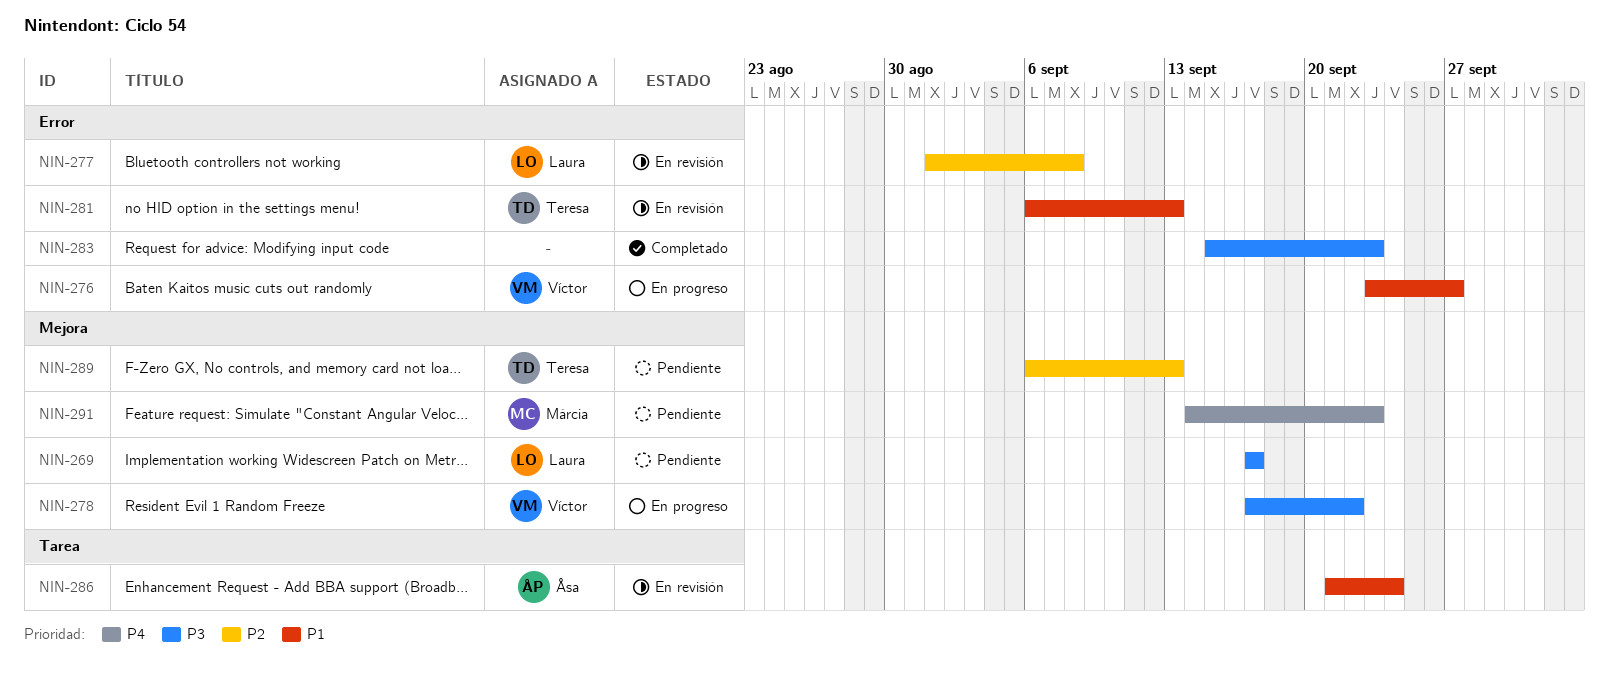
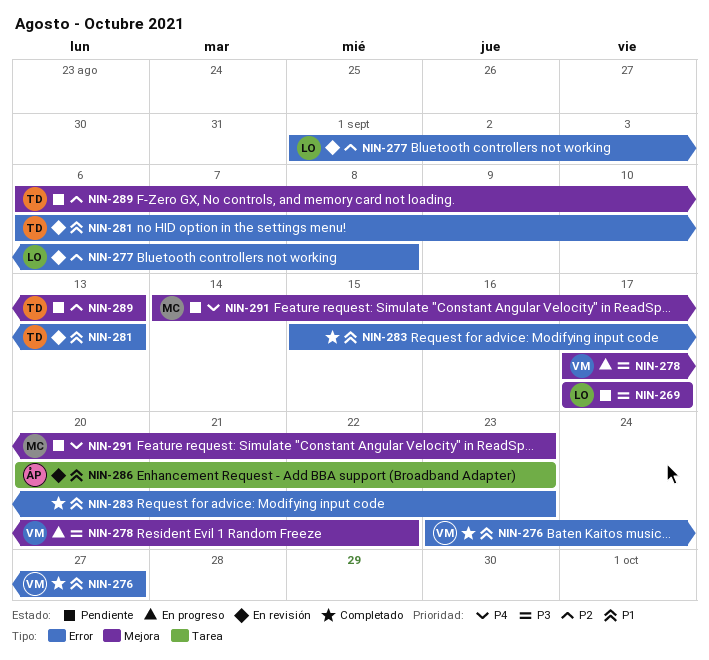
NIN-276, status: En progreso -> Completado
NIN-283, priority: P3 -> P1
NIN-286, start: Sep 21 -> Sep 20
NIN-286, due: Sep 24 -> Sep 23

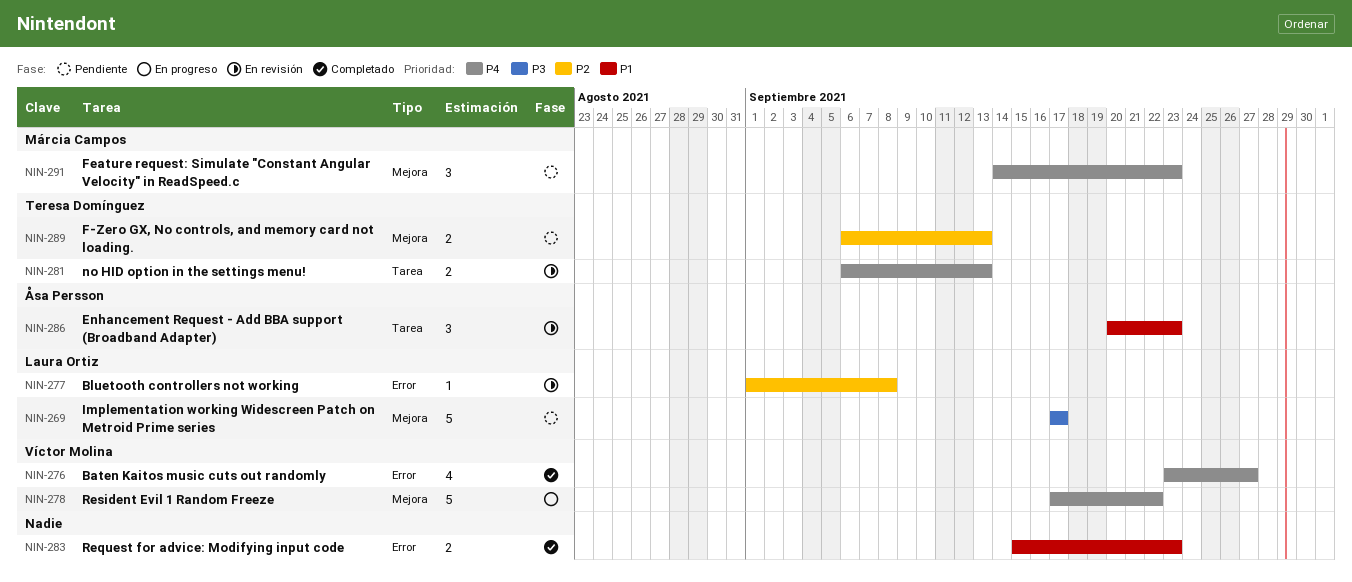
NIN-276, priority: P1 -> P4
NIN-278, priority: P3 -> P4
NIN-281, priority: P1 -> P4
NIN-281, label: Error -> Tarea

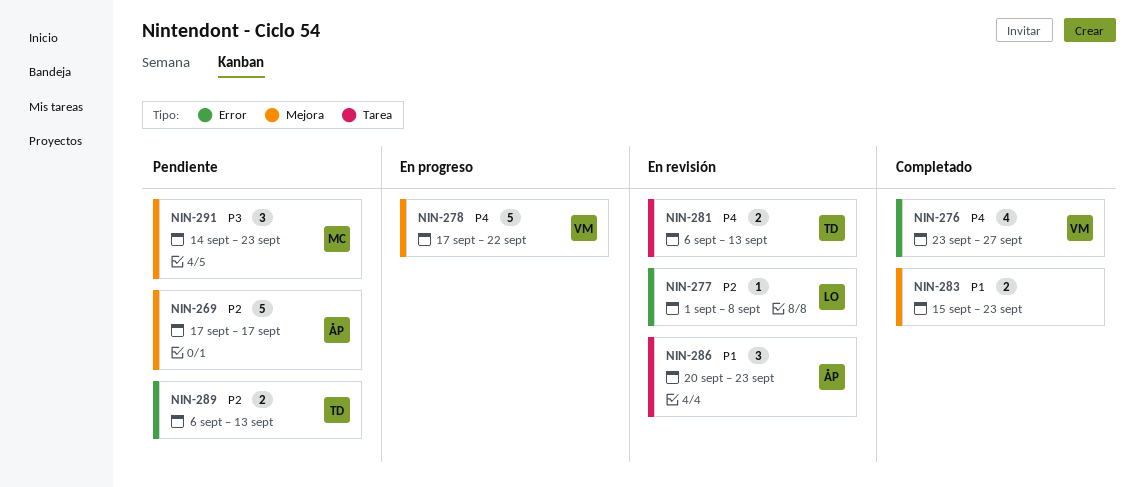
NIN-269, owner: Laura Ortiz -> Åsa Persson
NIN-269, priority: P3 -> P2
NIN-283, label: Error -> Mejora
NIN-289, label: Mejora -> Error
NIN-291, priority: P4 -> P3

